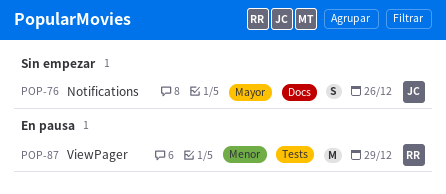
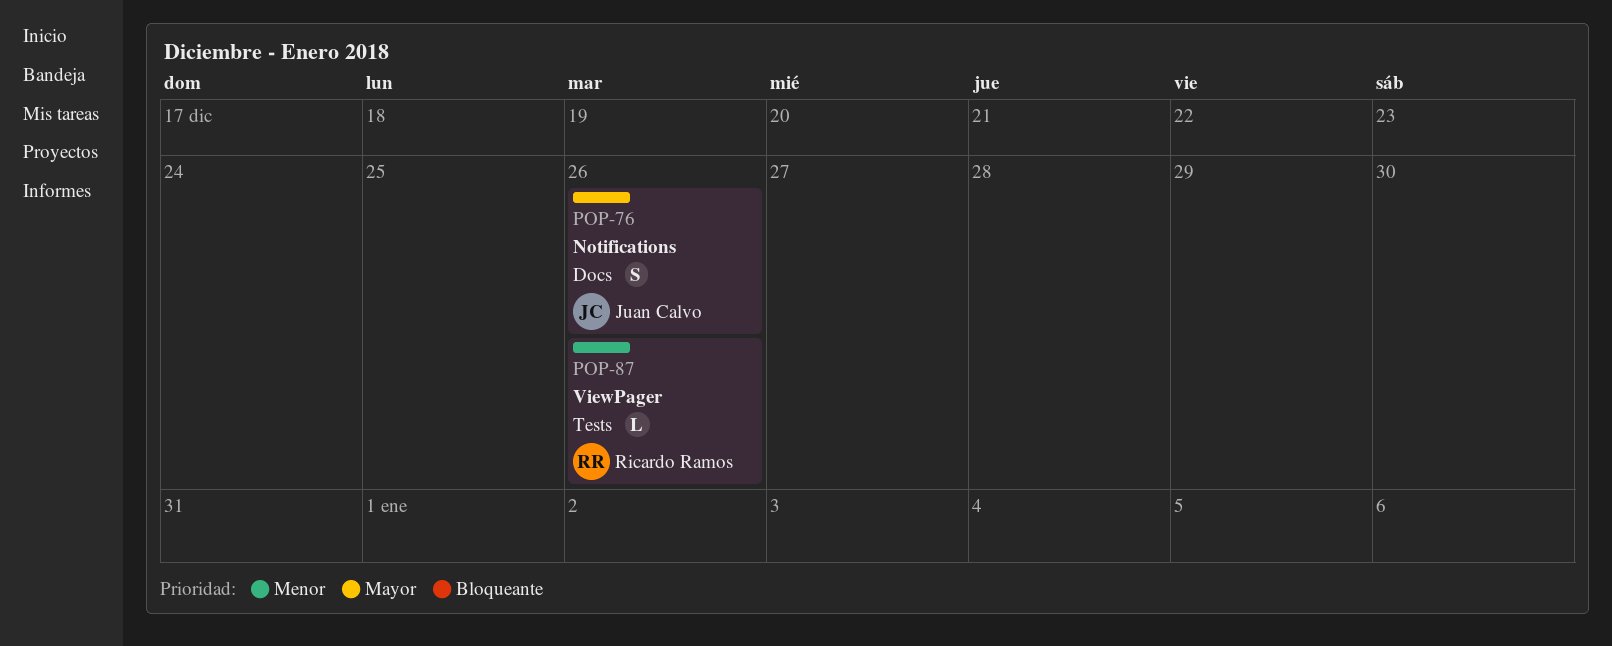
POP-87, estimate: M -> L
POP-87, due: Dec 29 -> Dec 26

